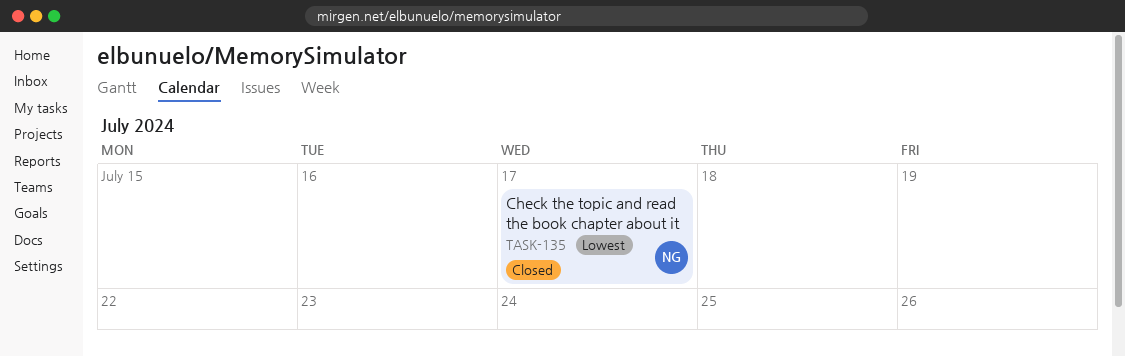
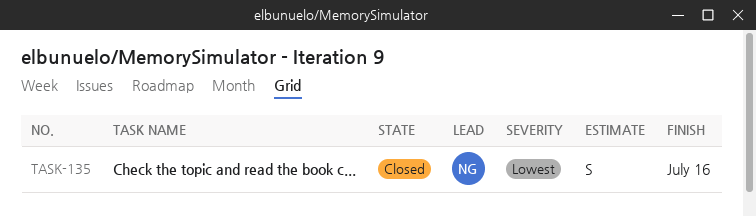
TASK-135, due: Jul 17 -> Jul 16

